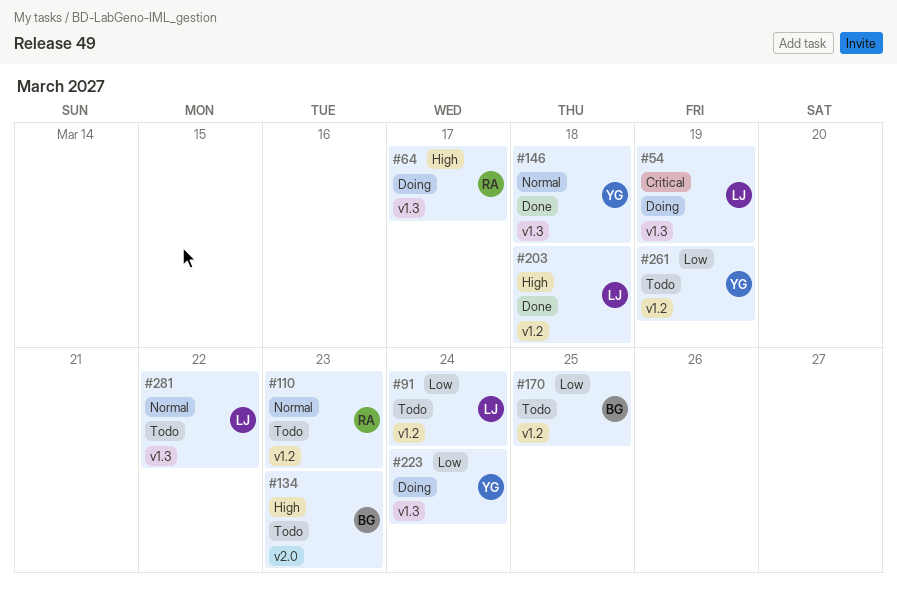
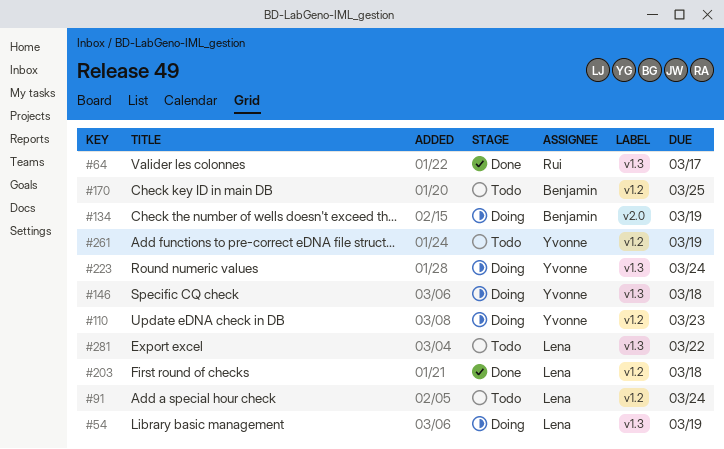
#64, status: Doing -> Done
#110, status: Todo -> Doing
#110, owner: Rui -> Yvonne
#134, status: Todo -> Doing
#134, due: Mar 23 -> Mar 19
#146, status: Done -> Doing

